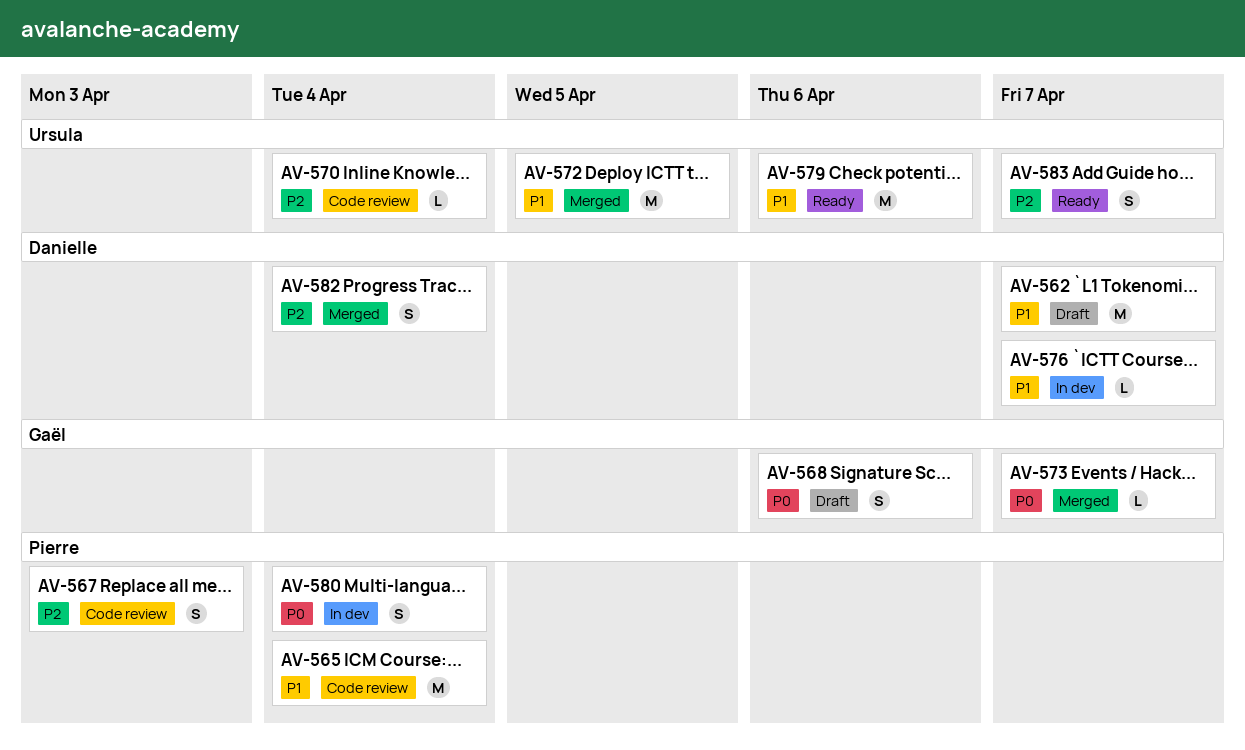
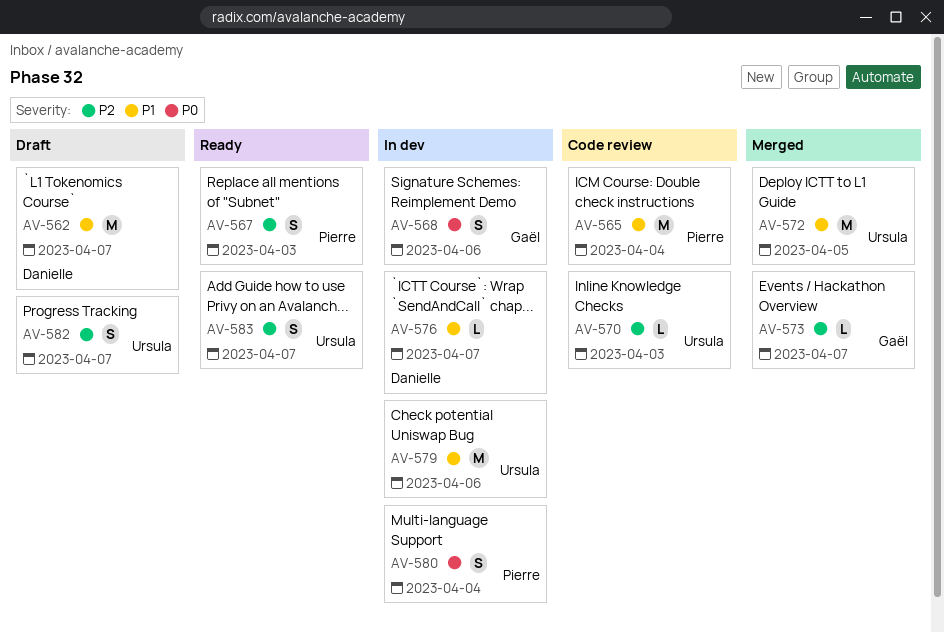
AV-567, status: Code review -> Ready
AV-568, status: Draft -> In dev
AV-570, due: Apr 4 -> Apr 3
AV-573, priority: P0 -> P2
AV-579, status: Ready -> In dev
AV-582, status: Merged -> Draft
AV-582, owner: Danielle -> Ursula
AV-582, due: Apr 4 -> Apr 7

